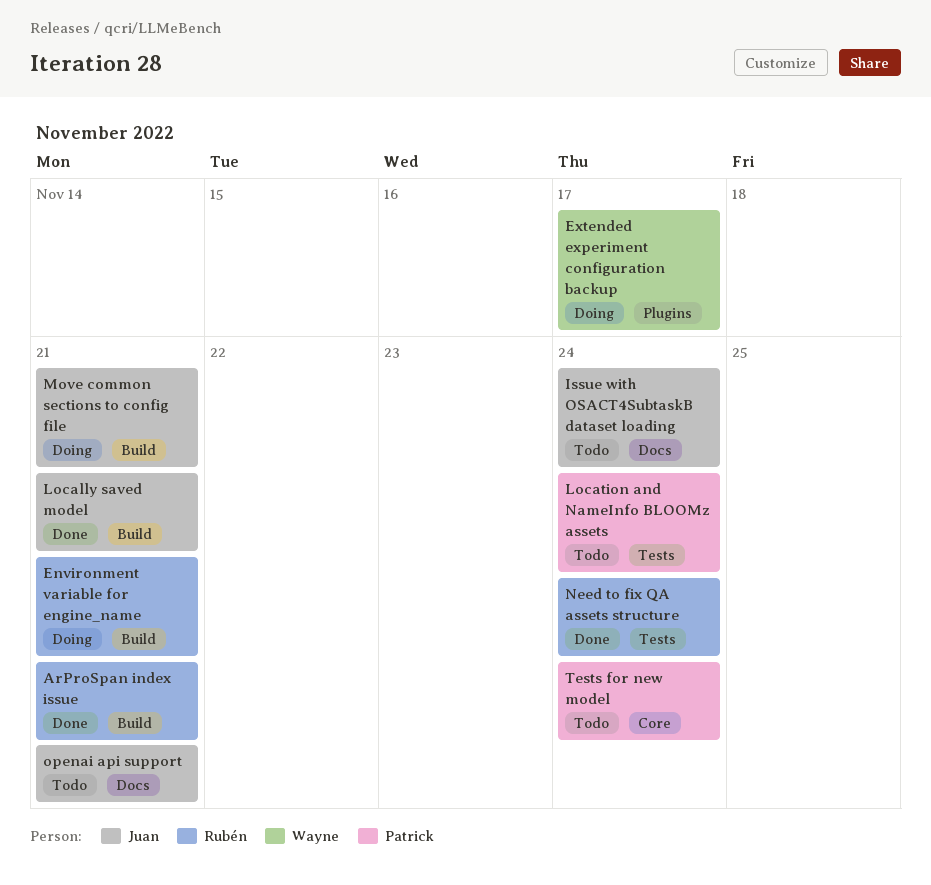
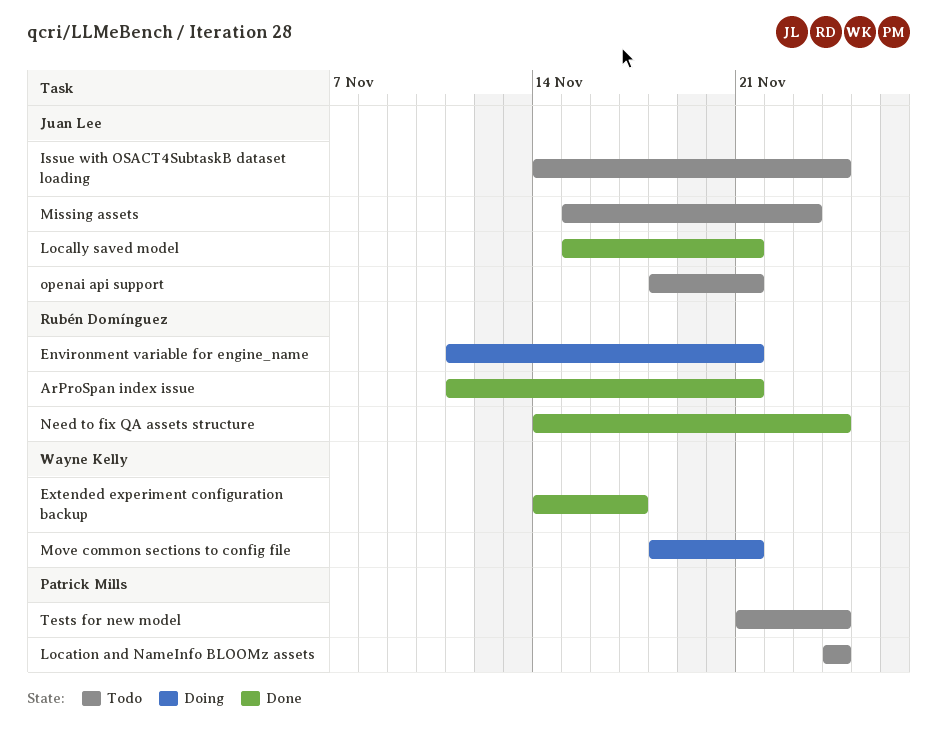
Extended experiment configuration backup, status: Doing -> Done
Missing assets: none -> present
Move common sections to config file, owner: Juan Lee -> Wayne Kelly

